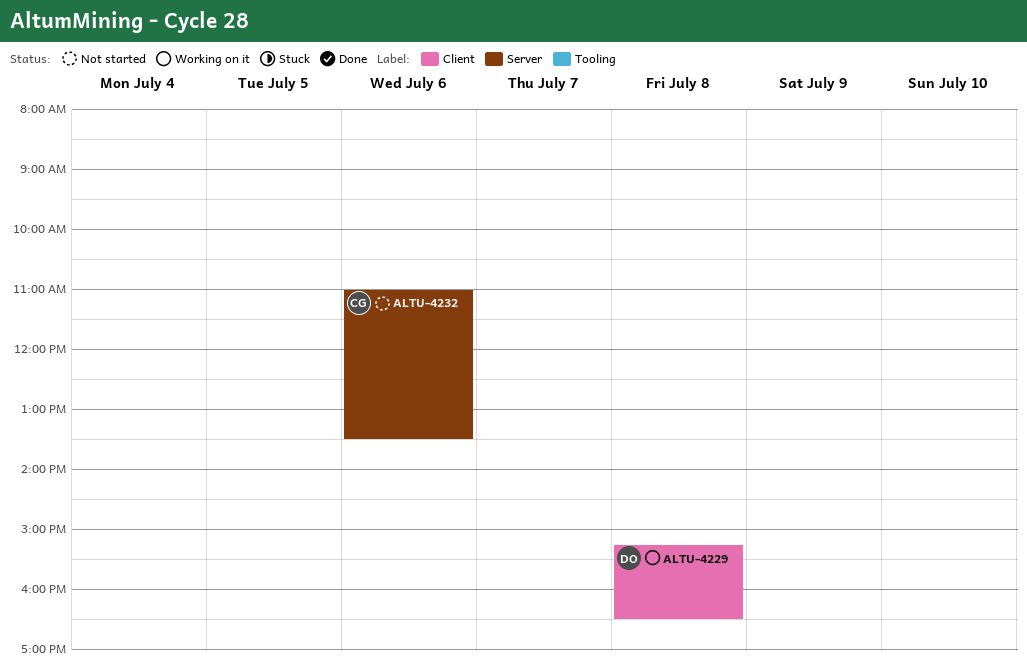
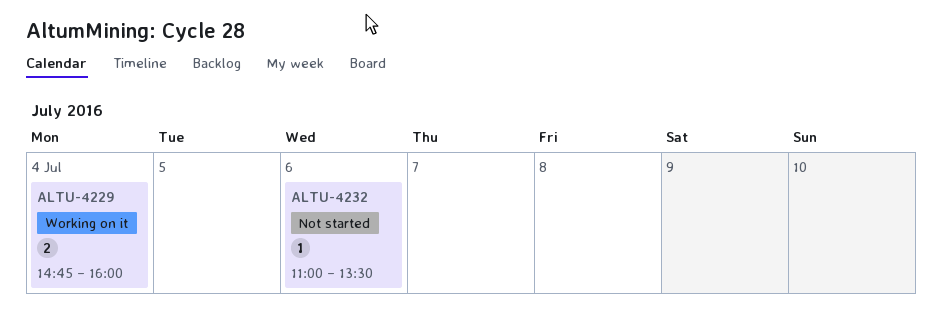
ALTU-4229, day: Jul 8 -> Jul 4
ALTU-4229, begins: 15:15 -> 14:45
ALTU-4229, ends: 16:30 -> 16:00

